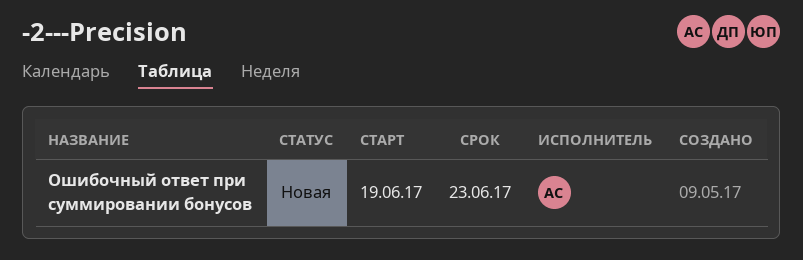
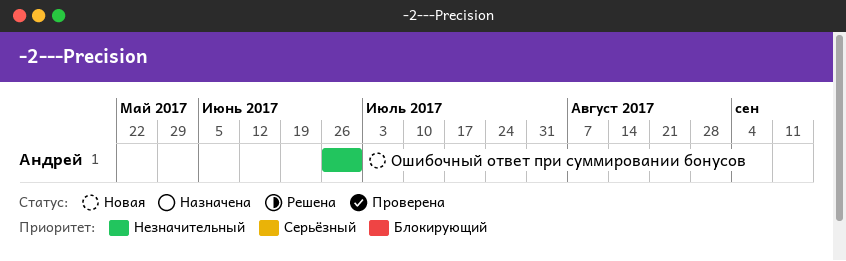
Ошибочный ответ при суммировании бонусов, start: Jun 19 -> Jun 26
Ошибочный ответ при суммировании бонусов, due: Jun 23 -> Jun 30

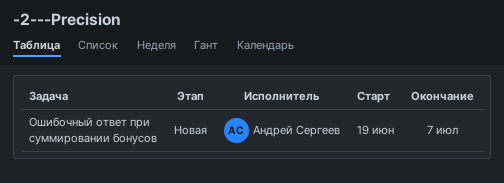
Ошибочный ответ при суммировании бонусов, start: Jun 26 -> Jun 19
Ошибочный ответ при суммировании бонусов, due: Jun 30 -> Jul 7

